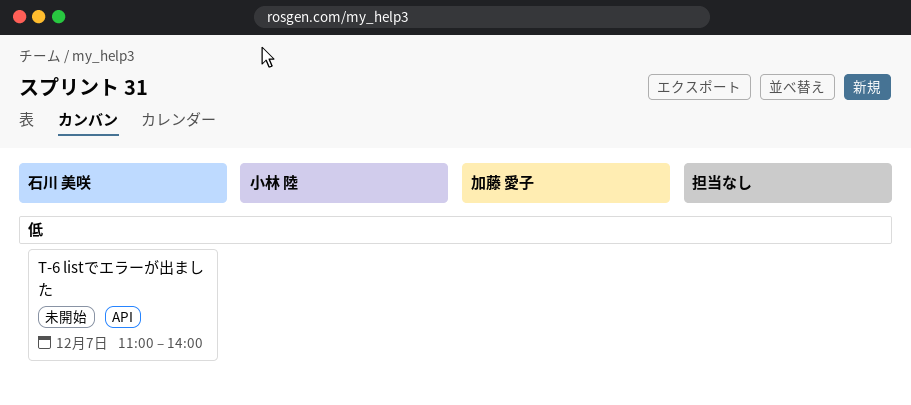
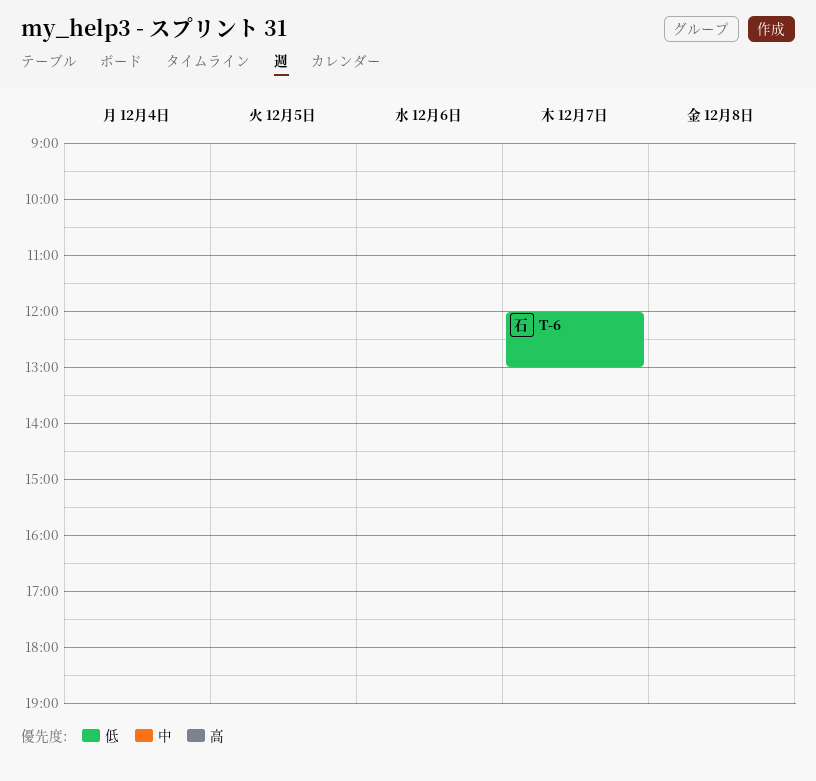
T-6, begins: 11:00 -> 12:00
T-6, ends: 14:00 -> 13:00

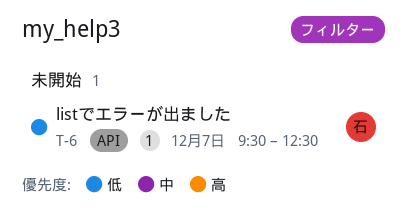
T-6, begins: 12:00 -> 09:30
T-6, ends: 13:00 -> 12:30

